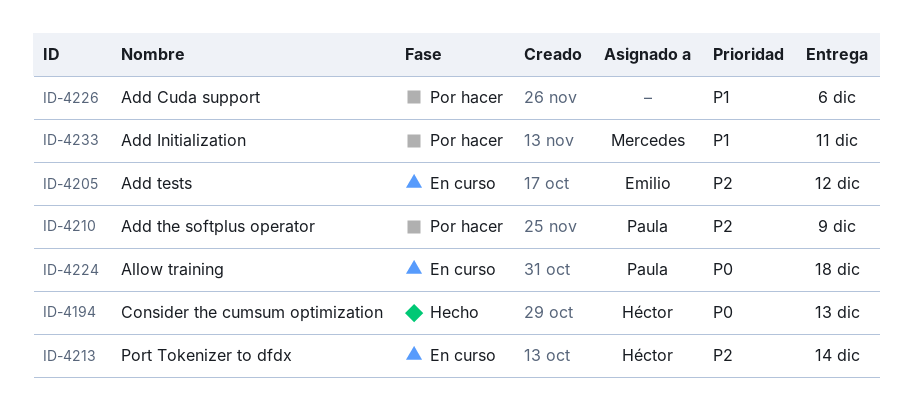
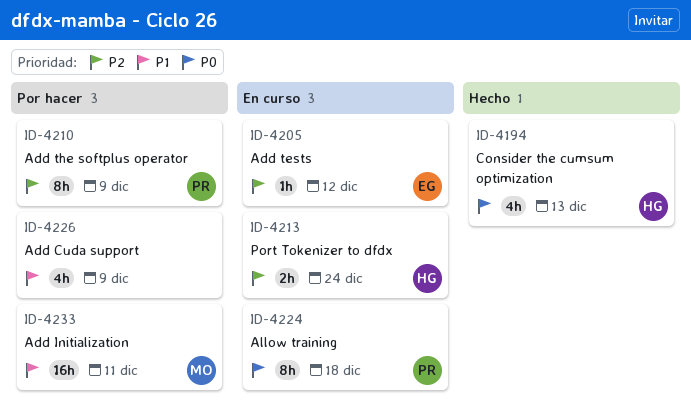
ID-4213, due: Dec 14 -> Dec 24
ID-4226, due: Dec 6 -> Dec 9

